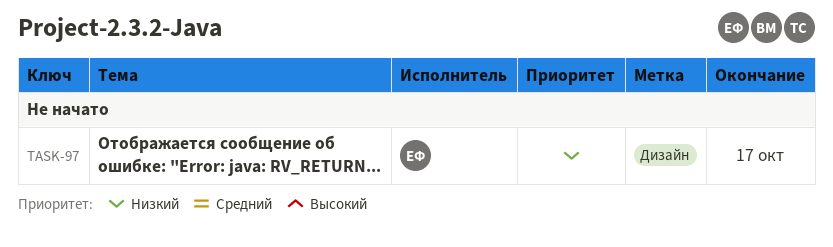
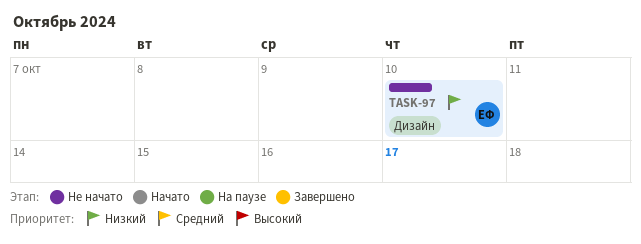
TASK-97, due: Oct 17 -> Oct 10

